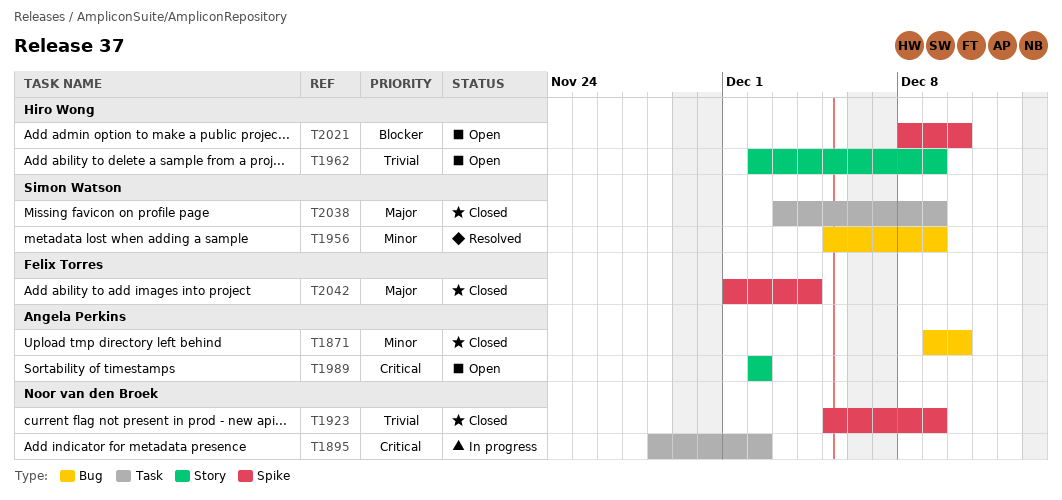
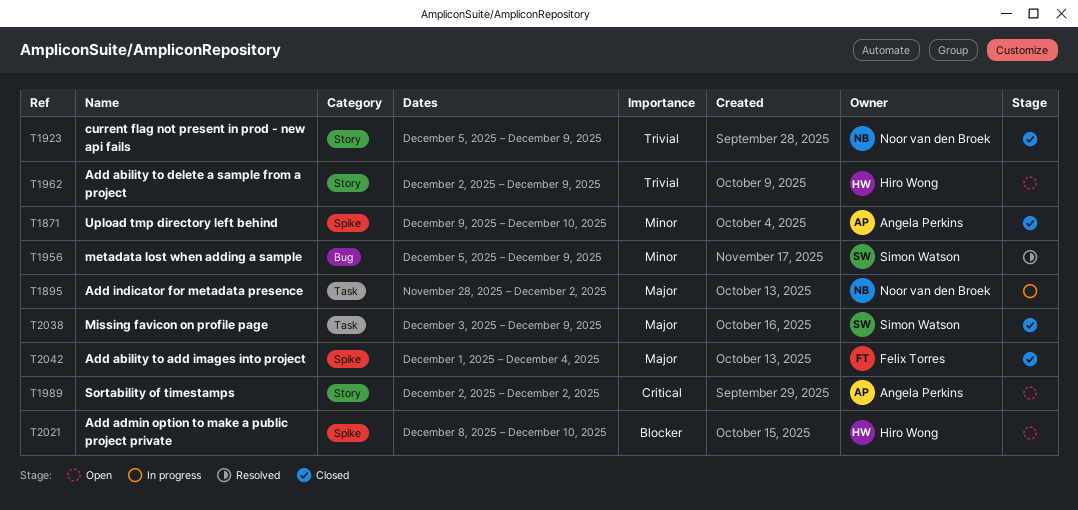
T1871, label: Bug -> Spike
T1895, priority: Critical -> Major
T1923, label: Spike -> Story

